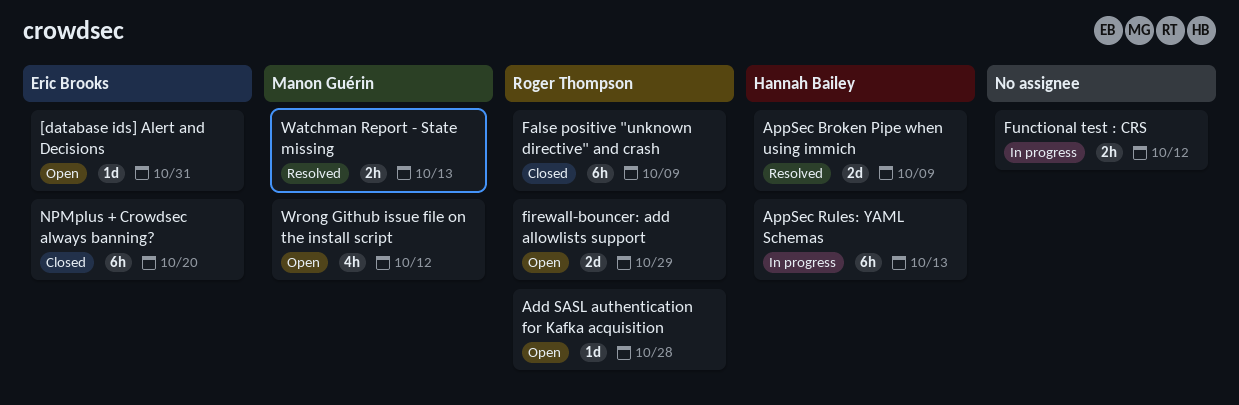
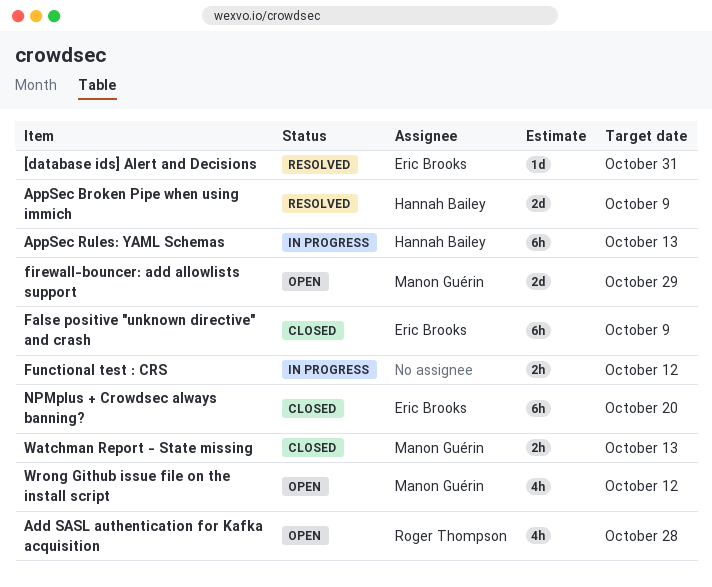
[database ids] Alert and Decisions, status: Open -> Resolved
Add SASL authentication for Kafka acquisition, estimate: 1d -> 4h
False positive "unknown directive" and crash, owner: Roger Thompson -> Eric Brooks
firewall-bouncer: add allowlists support, owner: Roger Thompson -> Manon Guérin
Watchman Report - State missing, status: Resolved -> Closed

